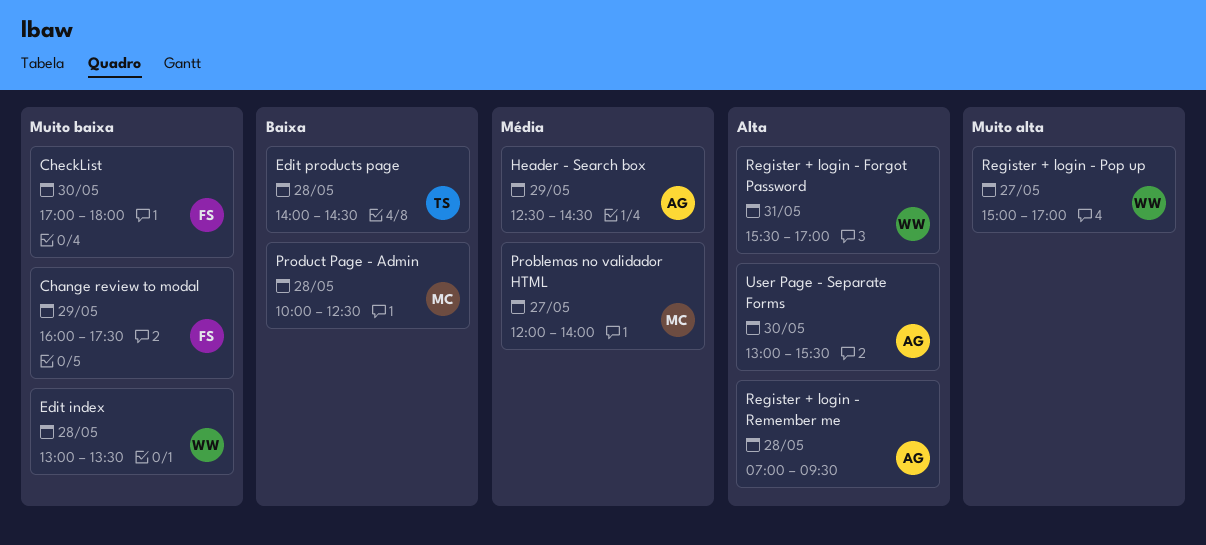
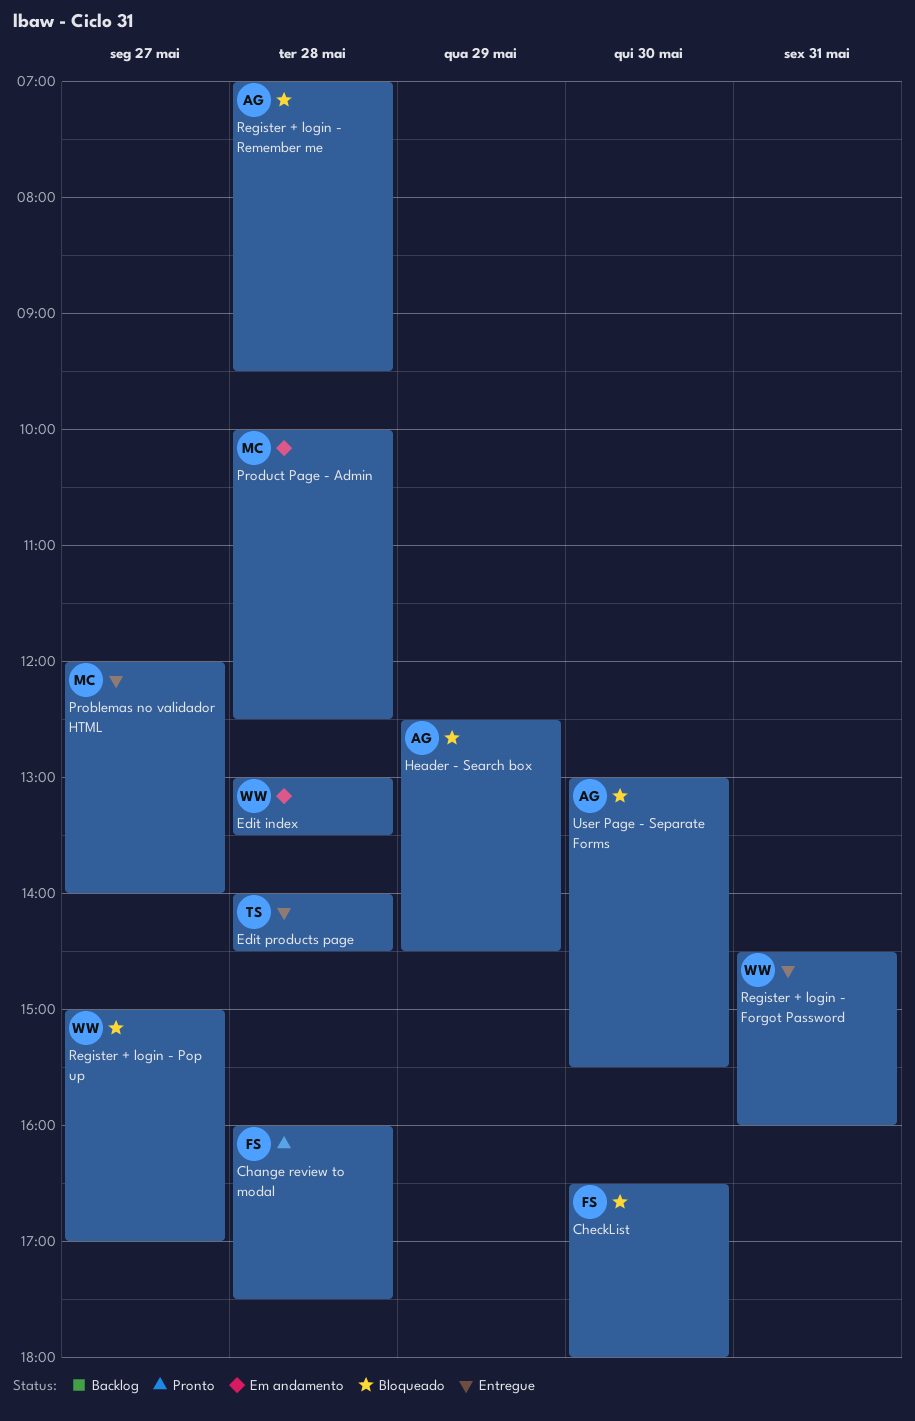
Change review to modal, day: May 29 -> May 28
CheckList, begins: 17:00 -> 16:30
Register + login - Forgot Password, begins: 15:30 -> 14:30
Register + login - Forgot Password, ends: 17:00 -> 16:00

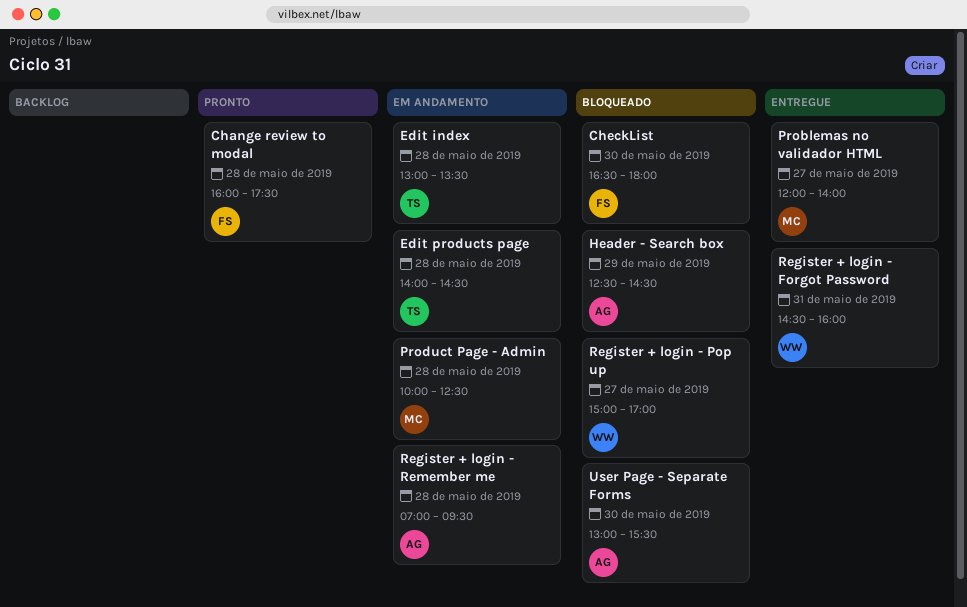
Edit index, owner: WW -> TS
Edit products page, status: Entregue -> Em andamento
Register + login - Remember me, status: Bloqueado -> Em andamento

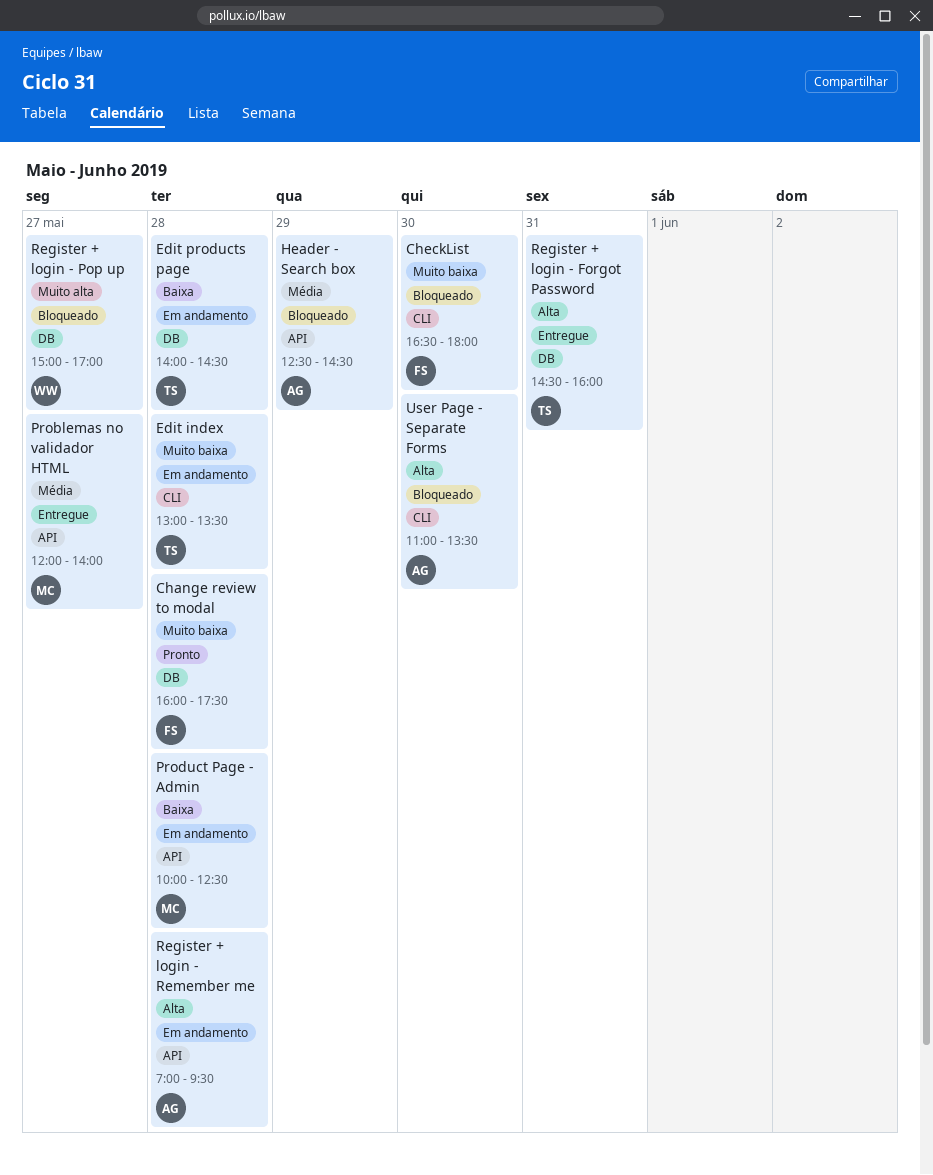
Register + login - Forgot Password, owner: WW -> TS
User Page - Separate Forms, begins: 13:00 -> 11:00
User Page - Separate Forms, ends: 15:30 -> 13:30

